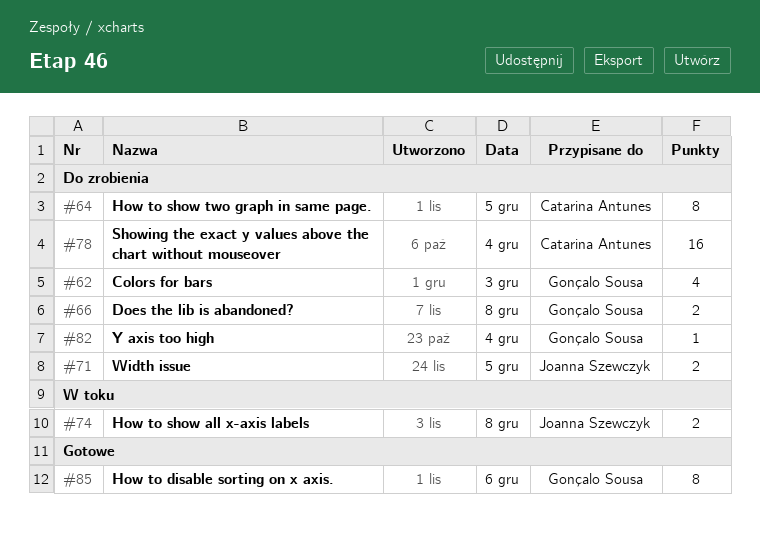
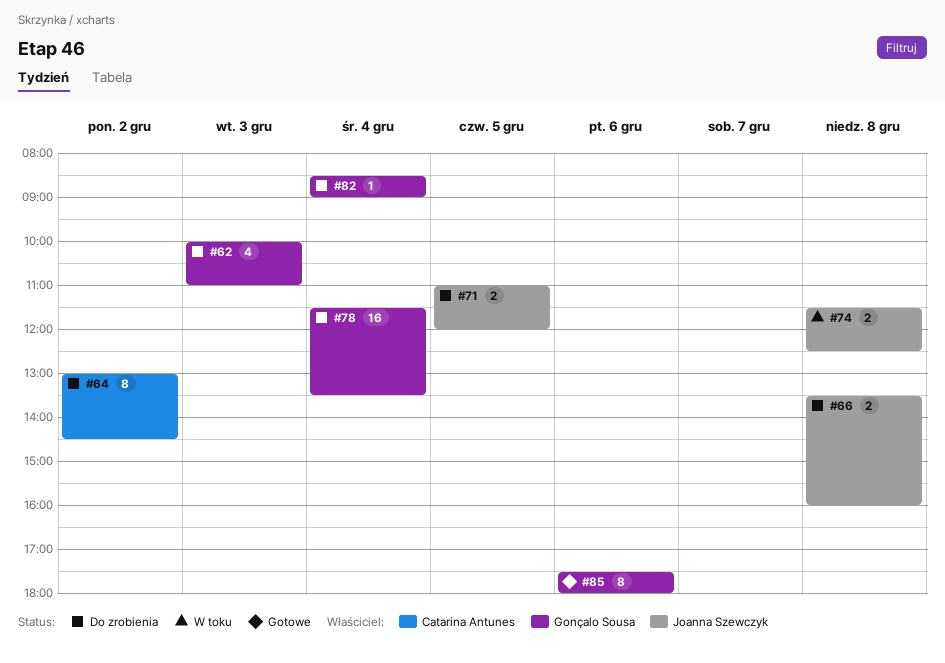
#64, day: Dec 5 -> Dec 2
#66, owner: Gonçalo Sousa -> Joanna Szewczyk
#78, owner: Catarina Antunes -> Gonçalo Sousa

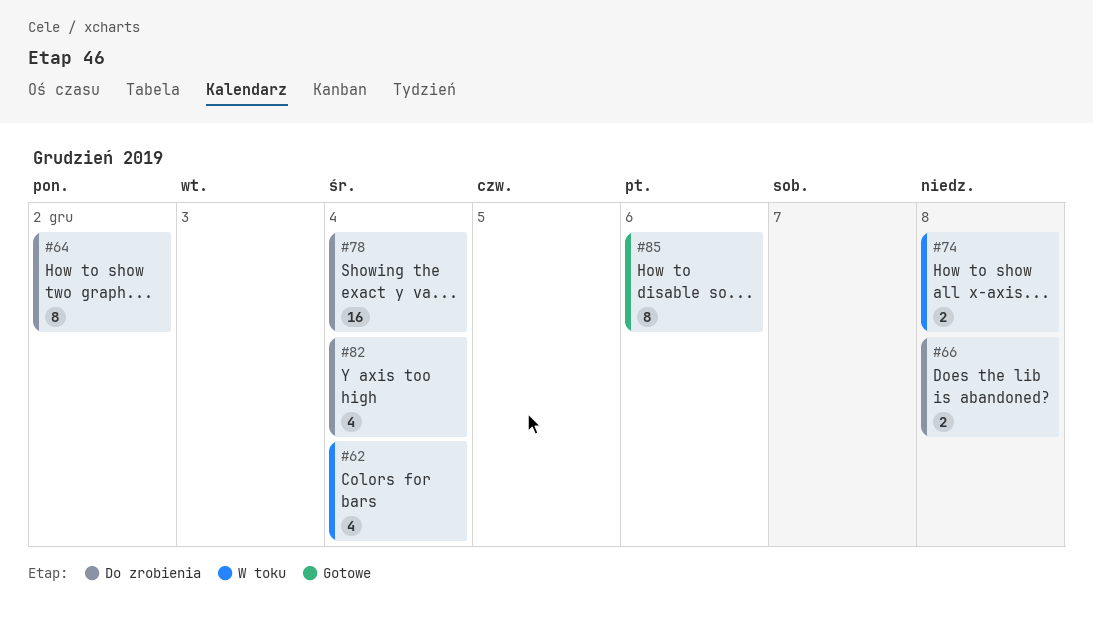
#62, status: Do zrobienia -> W toku
#62, day: Dec 3 -> Dec 4
#71: present -> none
#82, estimate: 1 -> 4

